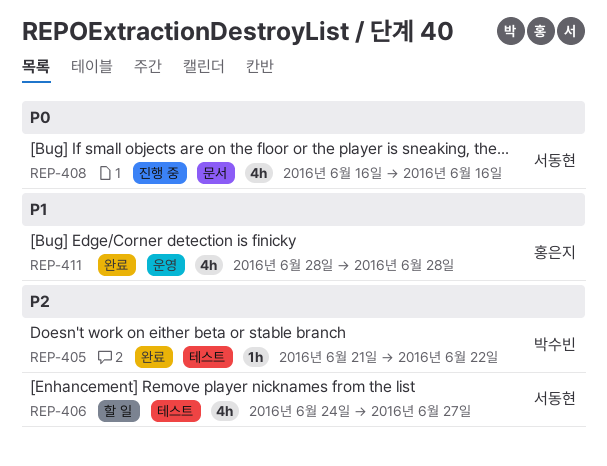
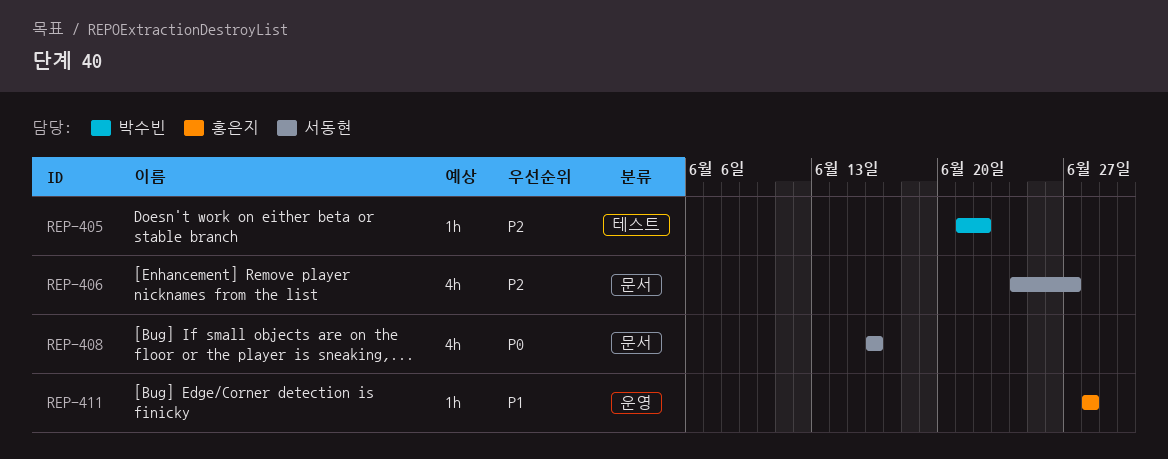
REP-406, label: 테스트 -> 문서
REP-411, estimate: 4h -> 1h

